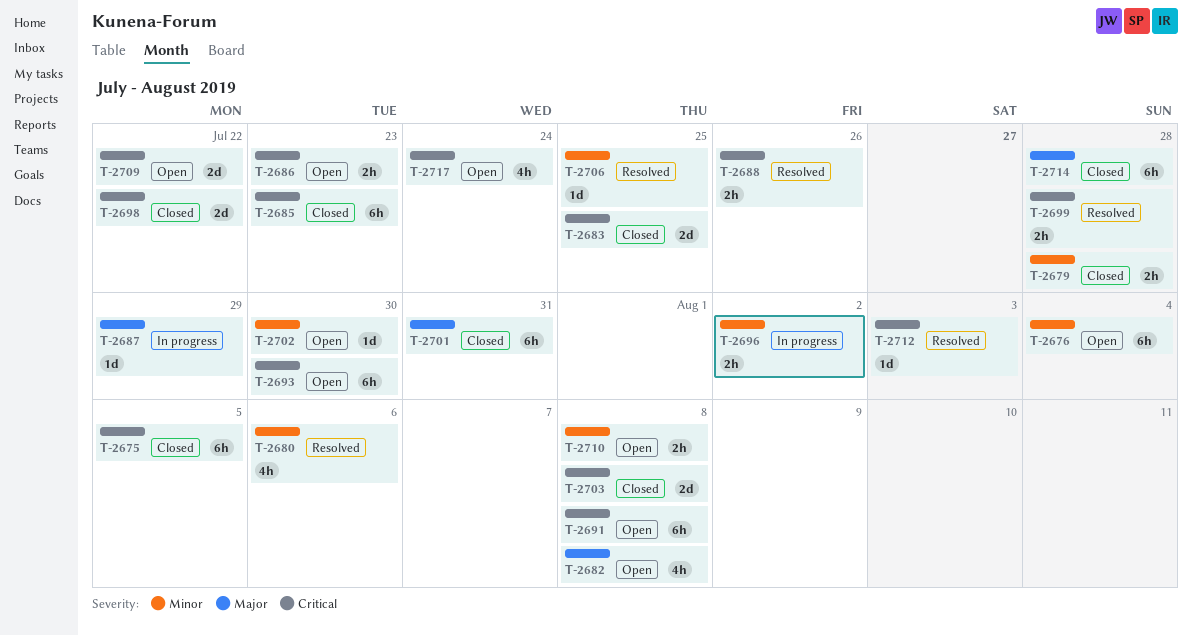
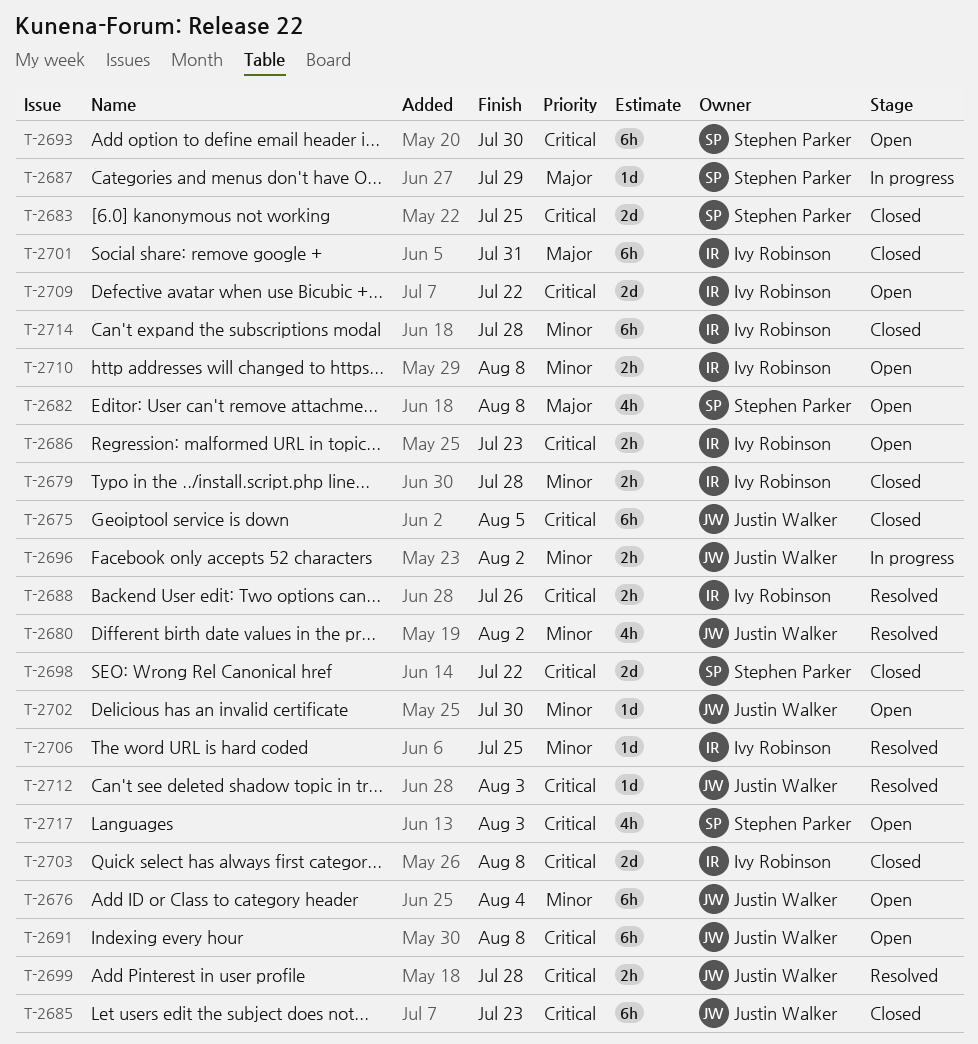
T-2680, due: Aug 6 -> Aug 2
T-2714, priority: Major -> Minor
T-2717, due: Jul 24 -> Aug 3

